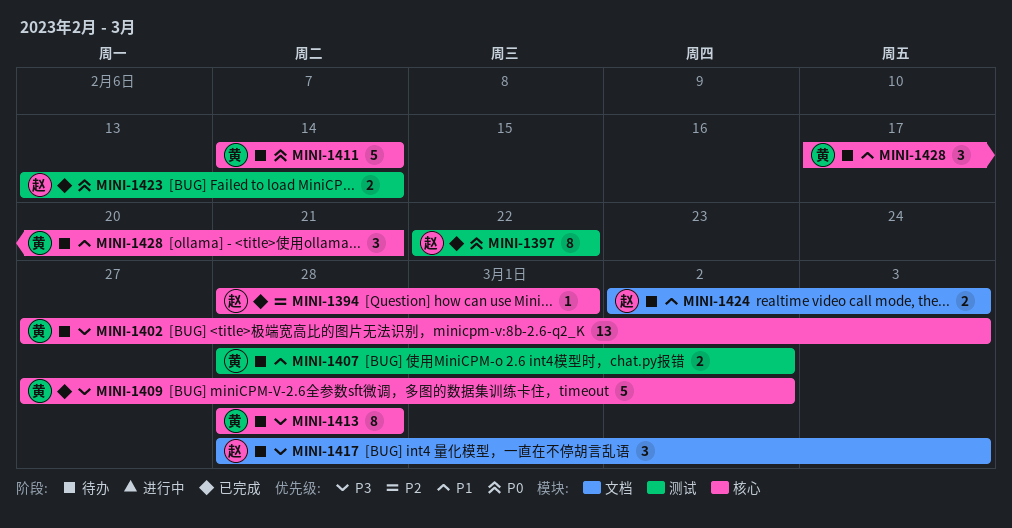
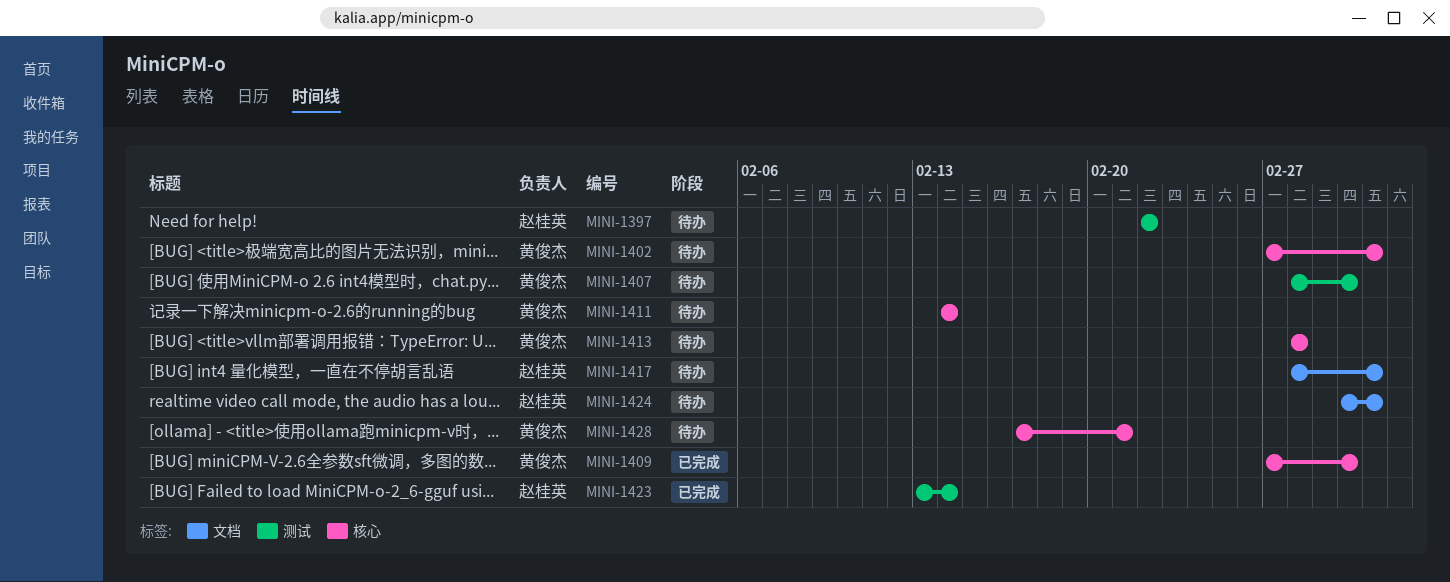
MINI-1394: present -> none
MINI-1397, status: 已完成 -> 待办

